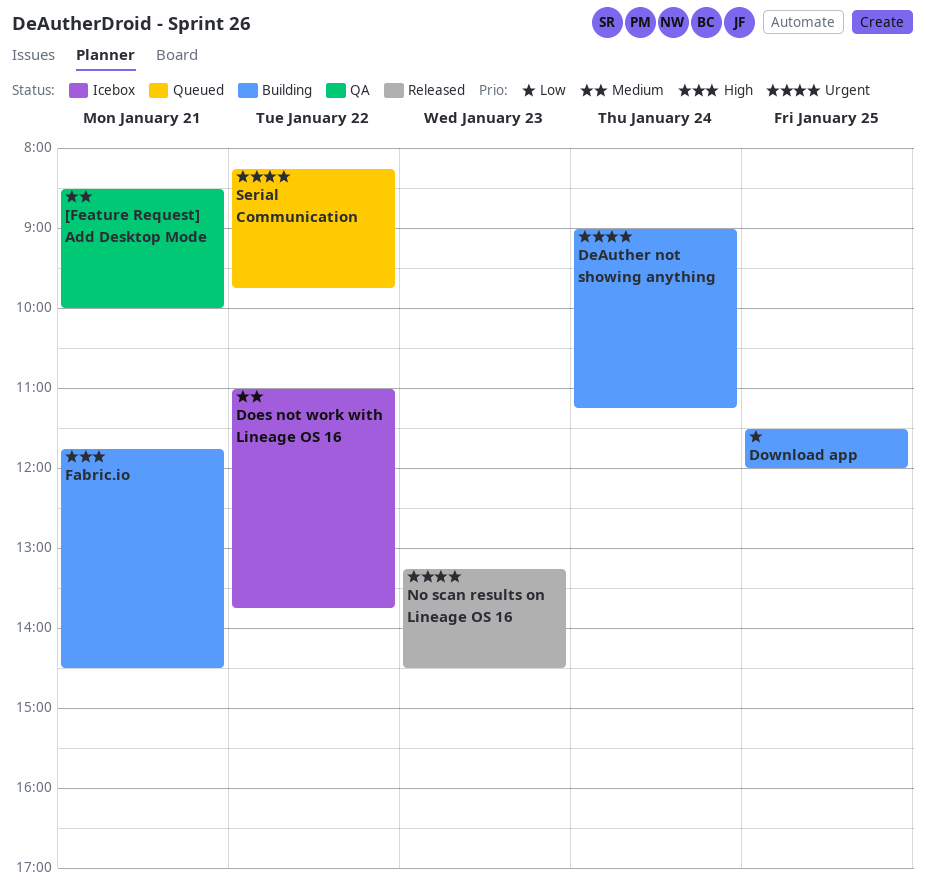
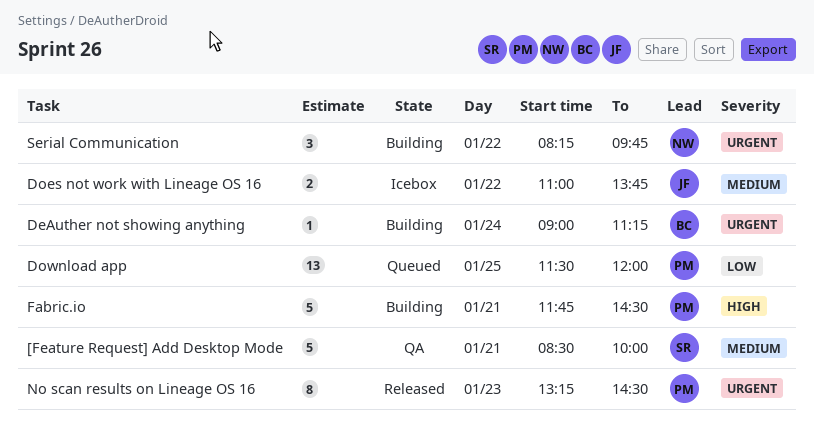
Download app, status: Building -> Queued
Serial Communication, status: Queued -> Building

